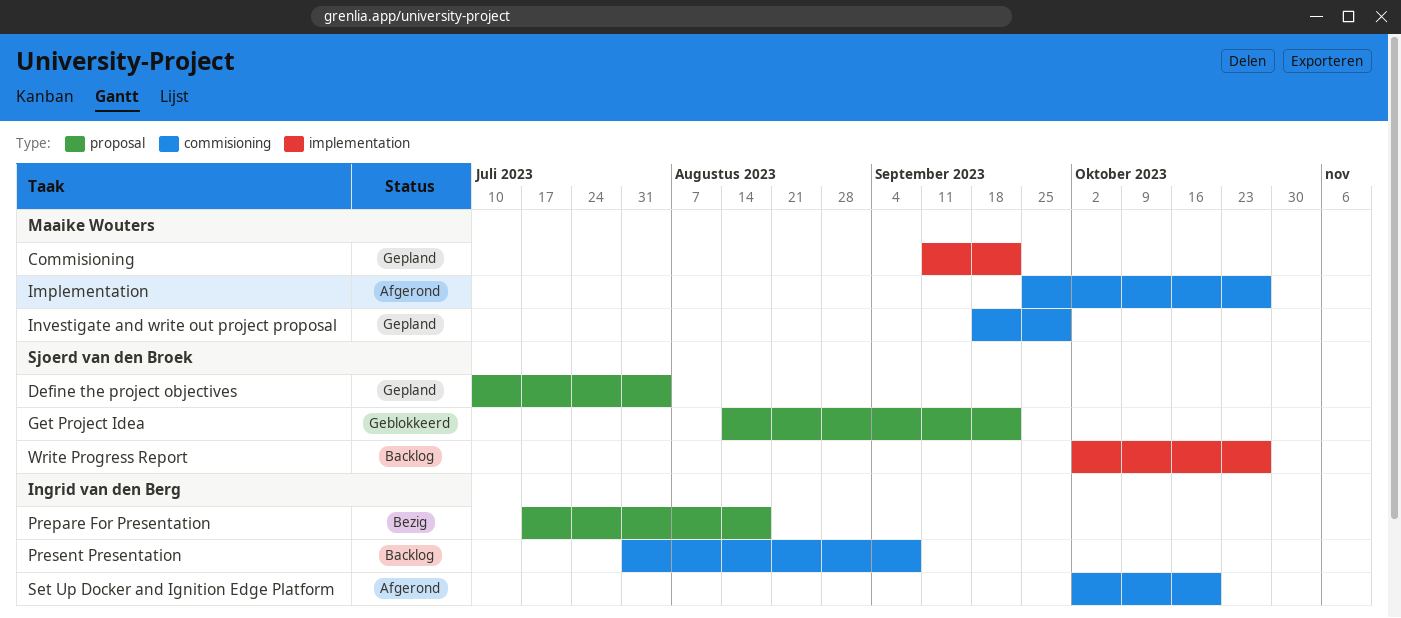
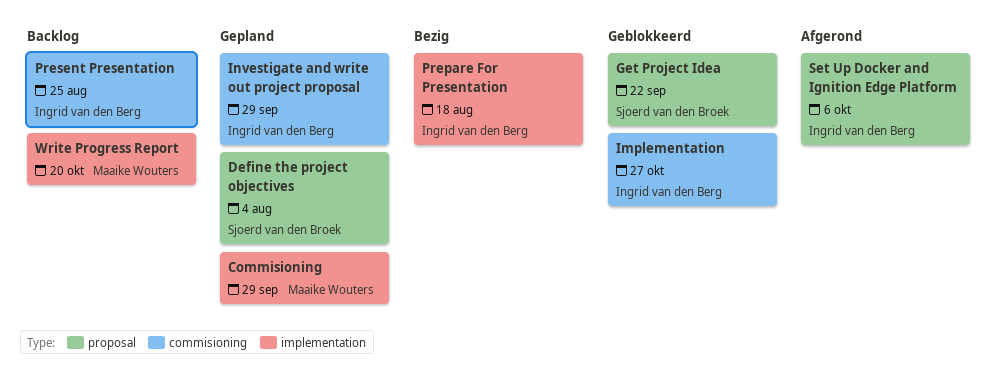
Commisioning, due: Sep 22 -> Sep 29
Implementation, status: Afgerond -> Geblokkeerd
Implementation, owner: Maaike Wouters -> Ingrid van den Berg
Investigate and write out project proposal, owner: Maaike Wouters -> Ingrid van den Berg
Prepare For Presentation, label: proposal -> implementation
Present Presentation, due: Sep 8 -> Aug 25
Set Up Docker and Ignition Edge Platform, label: commisioning -> proposal
Set Up Docker and Ignition Edge Platform, due: Oct 20 -> Oct 6
Write Progress Report, owner: Sjoerd van den Broek -> Maaike Wouters
Write Progress Report, due: Oct 27 -> Oct 20

